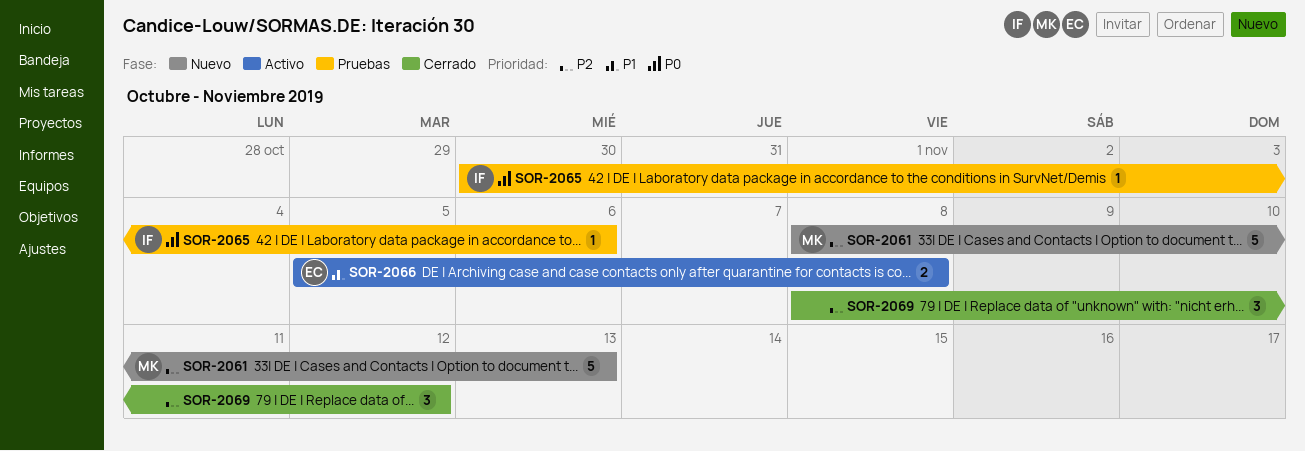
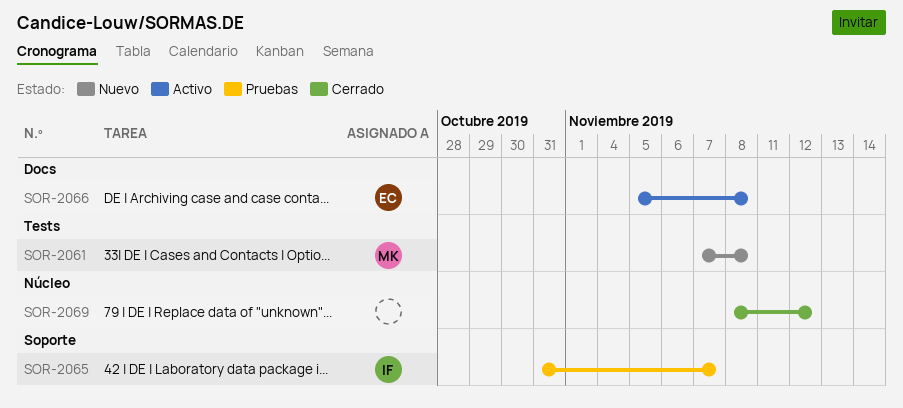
SOR-2061, start: Nov 8 -> Nov 7
SOR-2061, due: Nov 13 -> Nov 8
SOR-2065, start: Oct 30 -> Oct 31
SOR-2065, due: Nov 6 -> Nov 7

